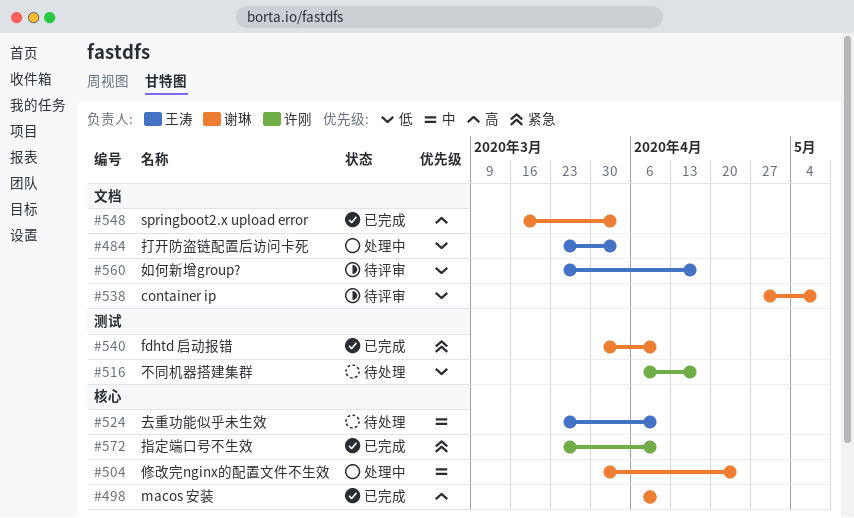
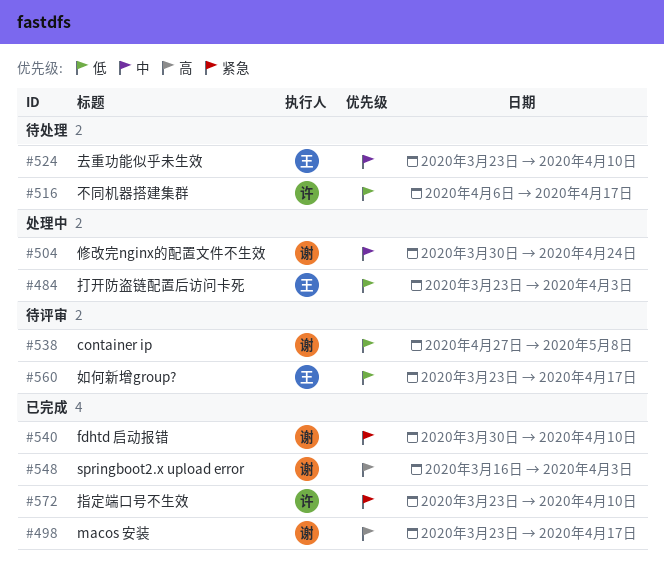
#498, start: Apr 6 -> Mar 23
#498, due: Apr 10 -> Apr 17

